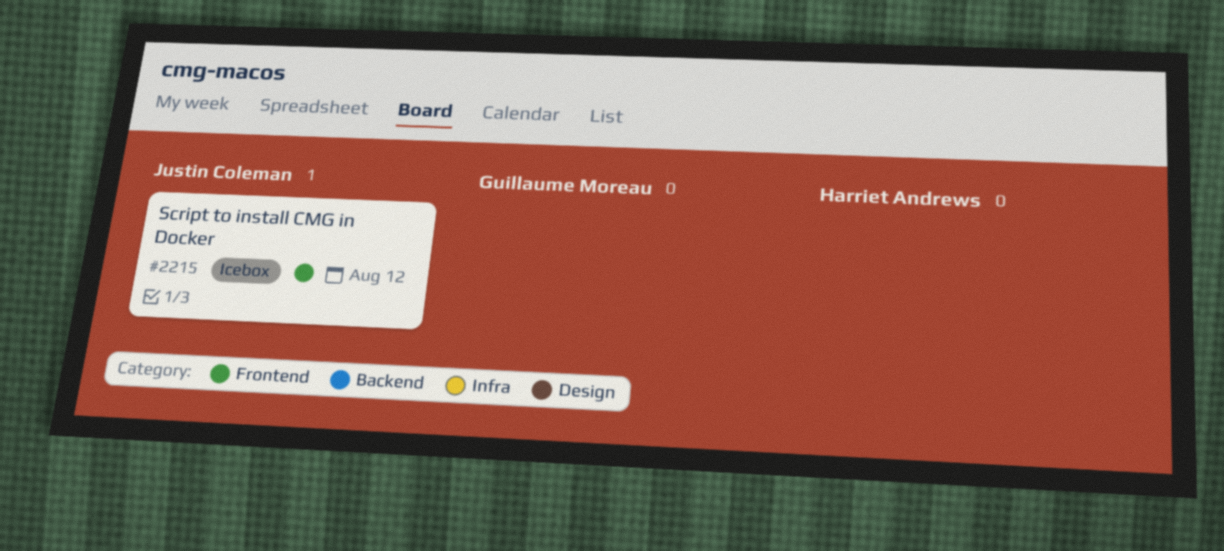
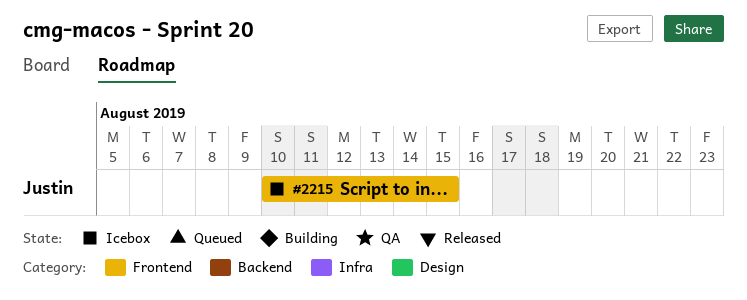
#2215, due: Aug 12 -> Aug 15

